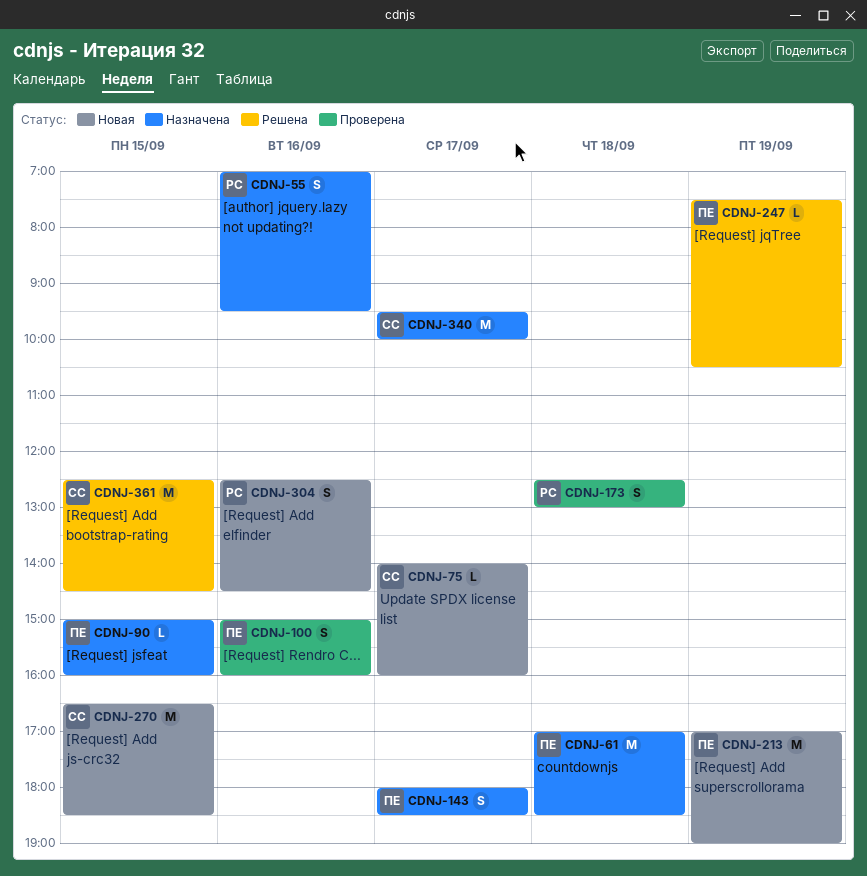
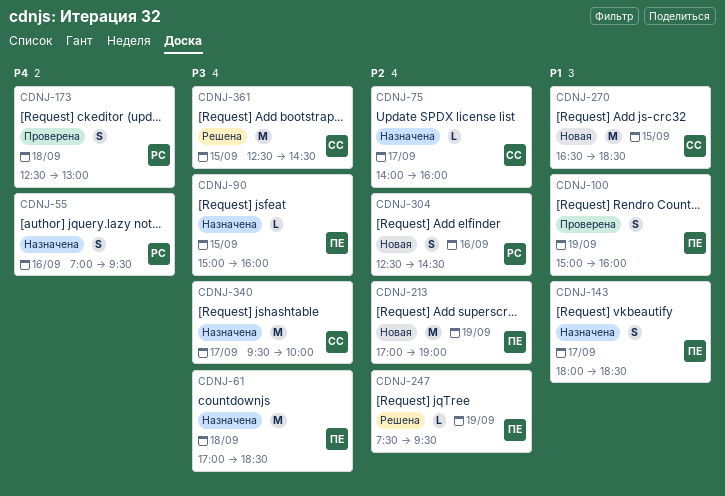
CDNJ-75, status: Новая -> Назначена
CDNJ-100, day: Sep 16 -> Sep 19
CDNJ-247, ends: 10:30 -> 09:30

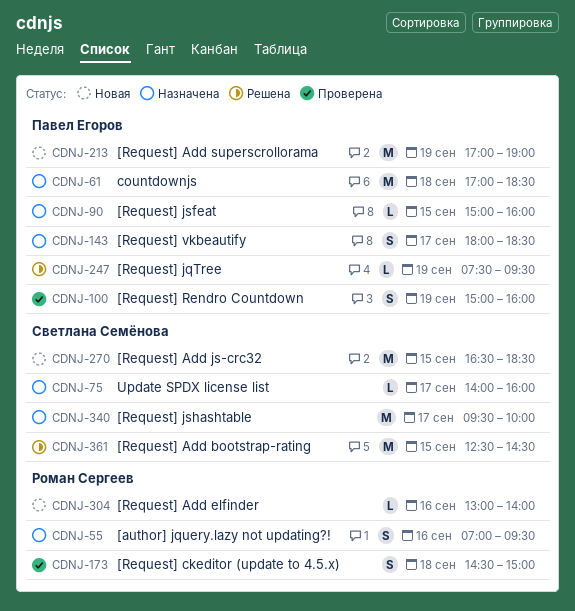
CDNJ-173, begins: 12:30 -> 14:30
CDNJ-173, ends: 13:00 -> 15:00
CDNJ-304, estimate: S -> L
CDNJ-304, begins: 12:30 -> 13:00
CDNJ-304, ends: 14:30 -> 14:00

